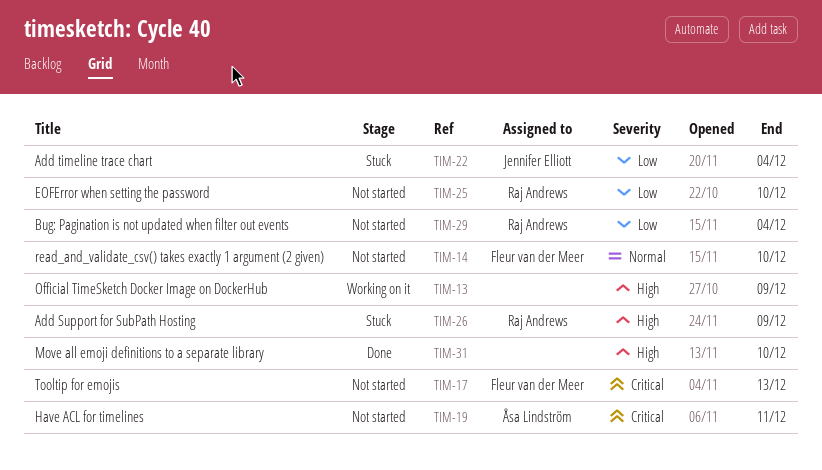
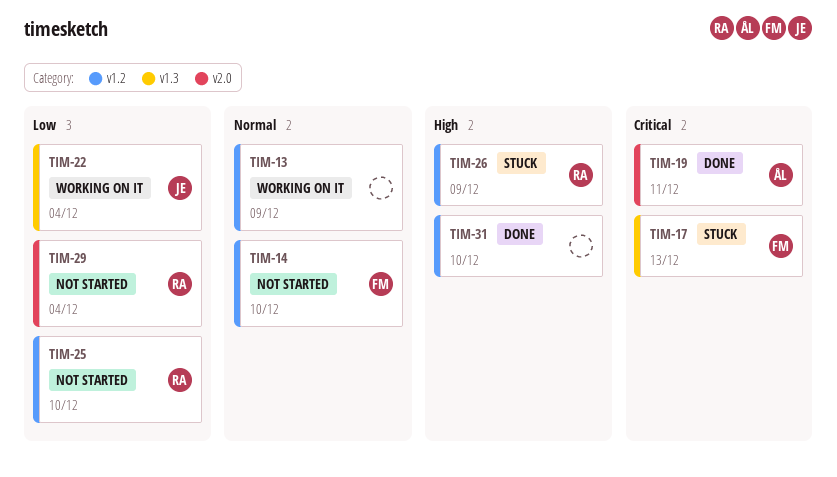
TIM-13, priority: High -> Normal
TIM-17, status: Not started -> Stuck
TIM-19, status: Not started -> Done
TIM-22, status: Stuck -> Working on it

